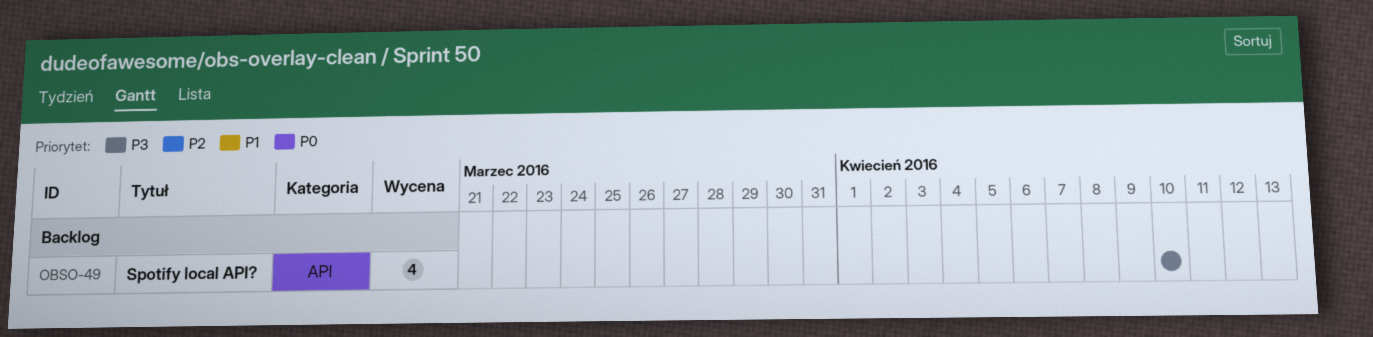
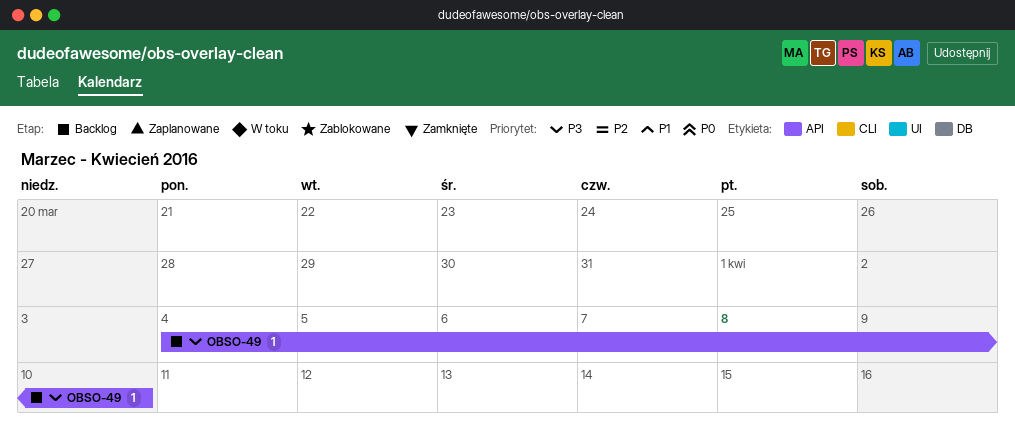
OBSO-49, estimate: 4 -> 1
OBSO-49, start: Apr 10 -> Apr 4

